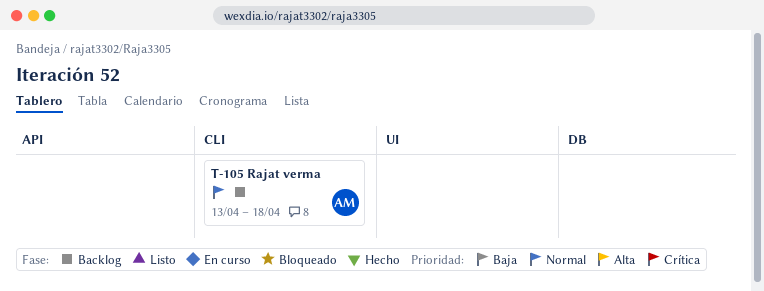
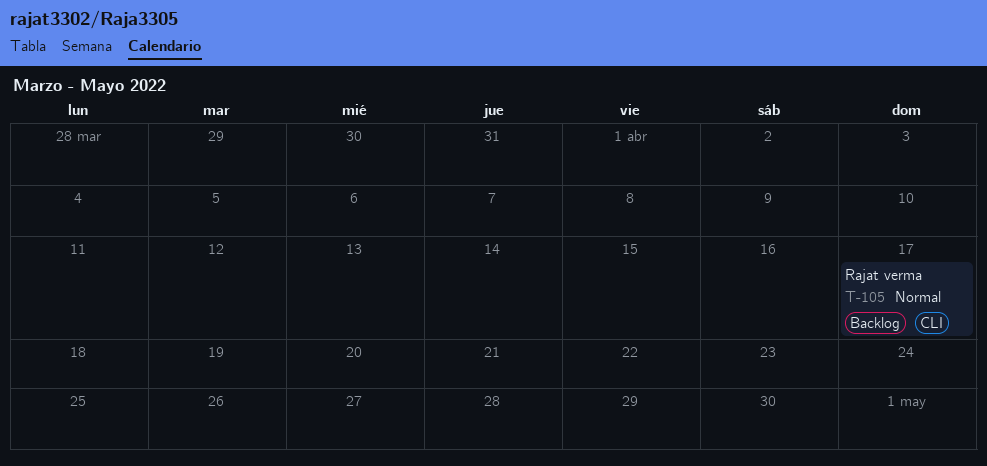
T-105, due: Apr 18 -> Apr 17

